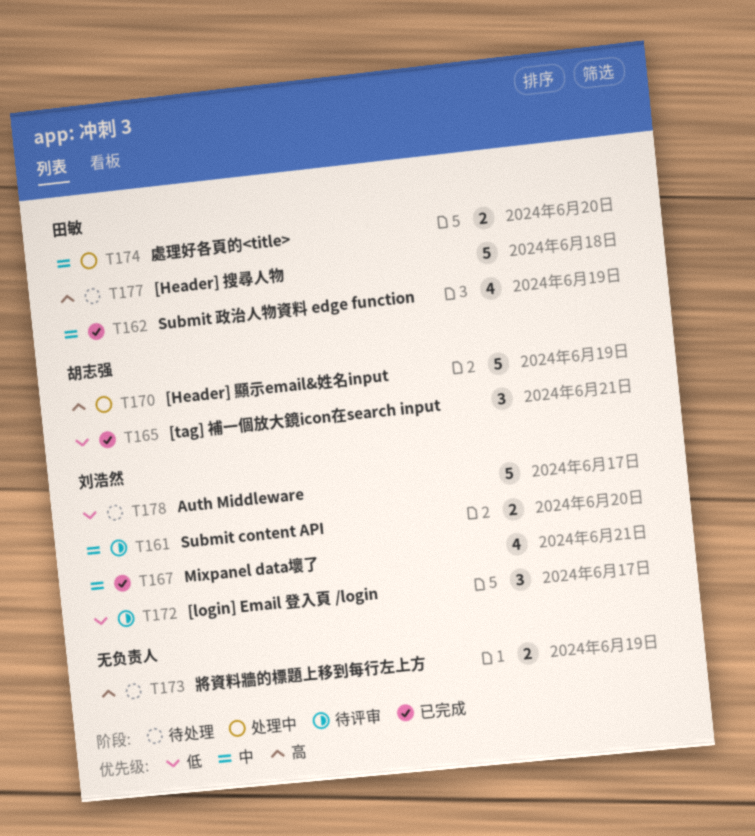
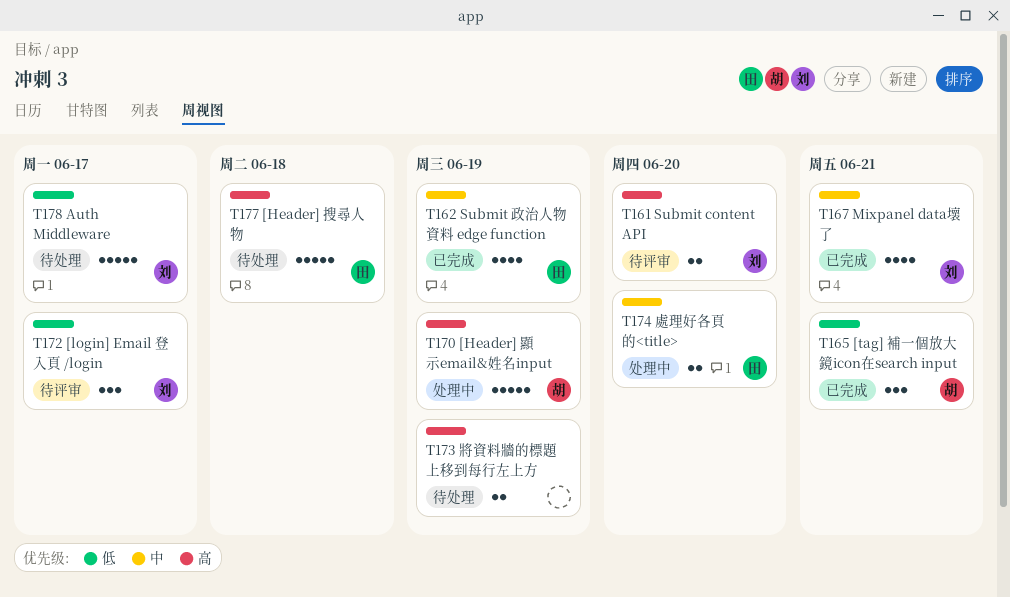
T161, priority: 中 -> 高

